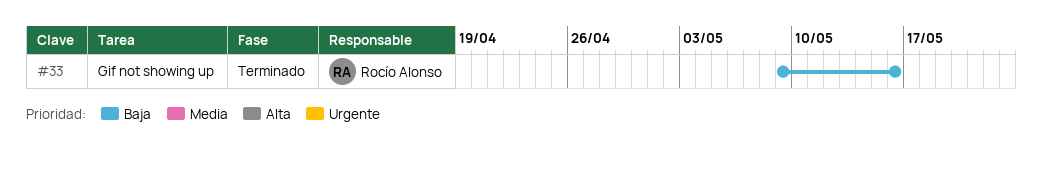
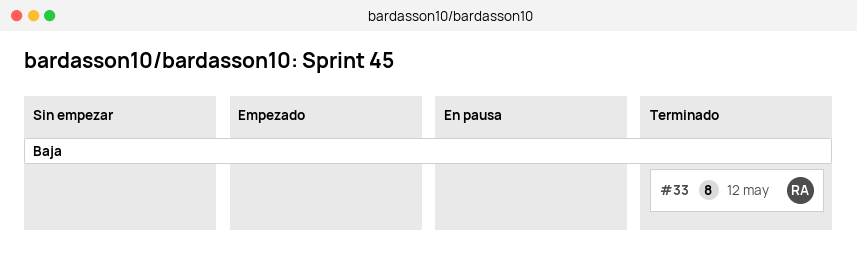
#33, due: May 16 -> May 12

